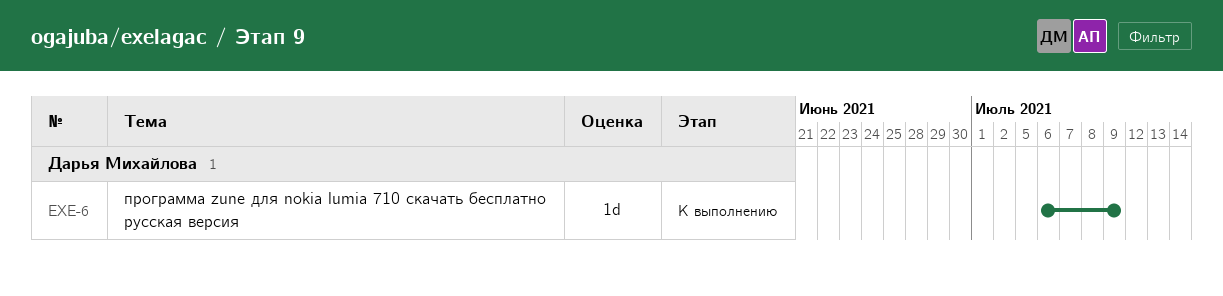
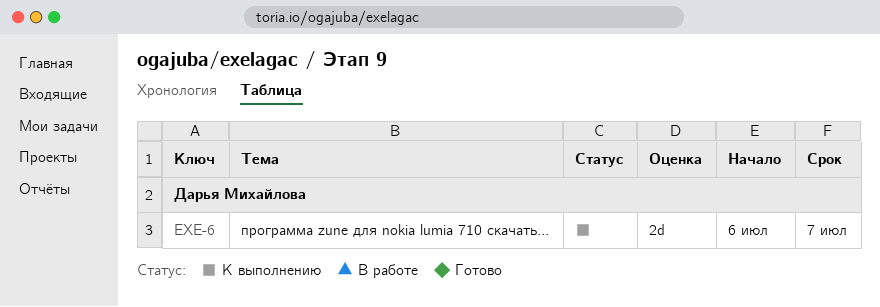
EXE-6, estimate: 1d -> 2d
EXE-6, due: Jul 9 -> Jul 7

